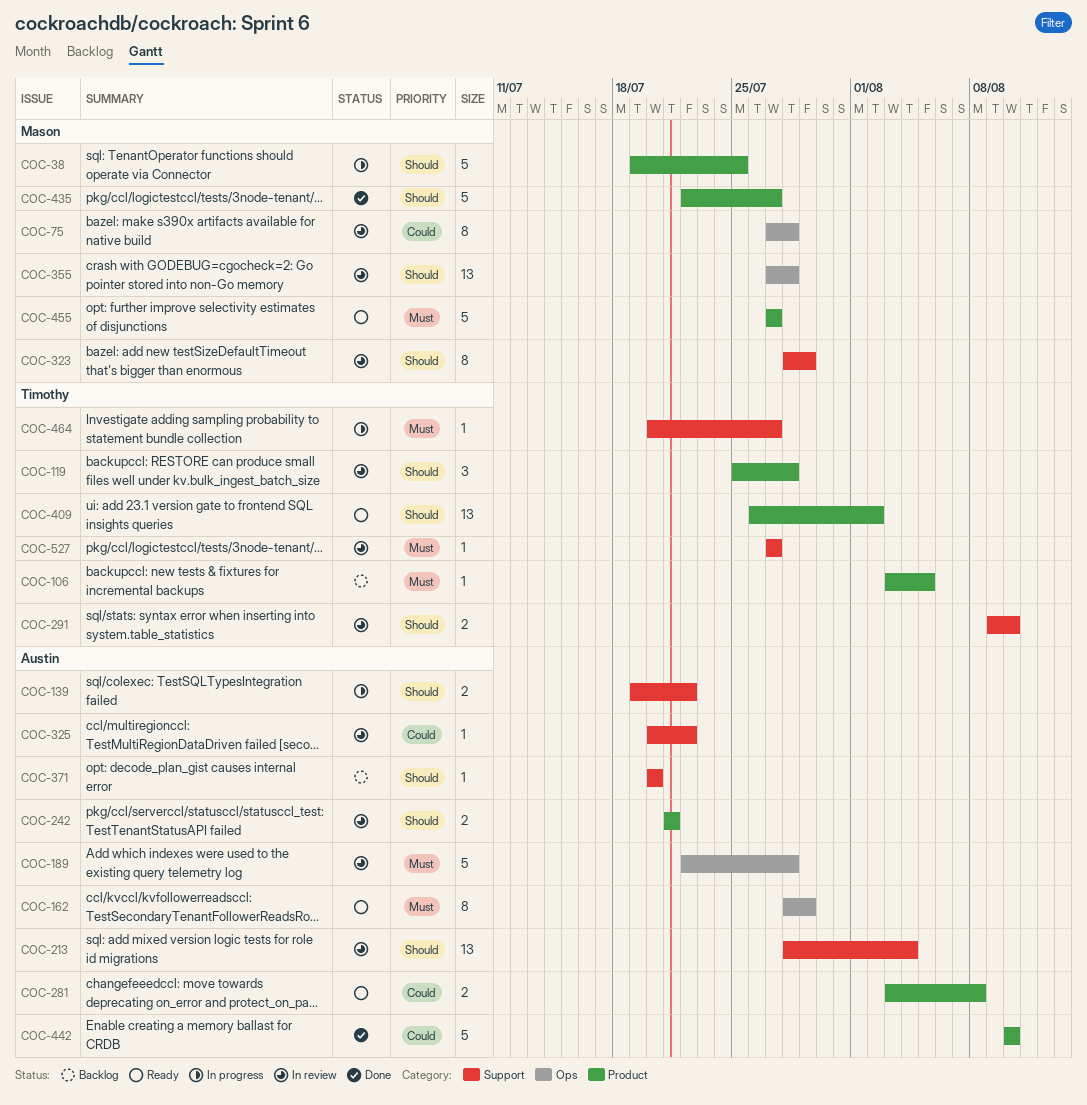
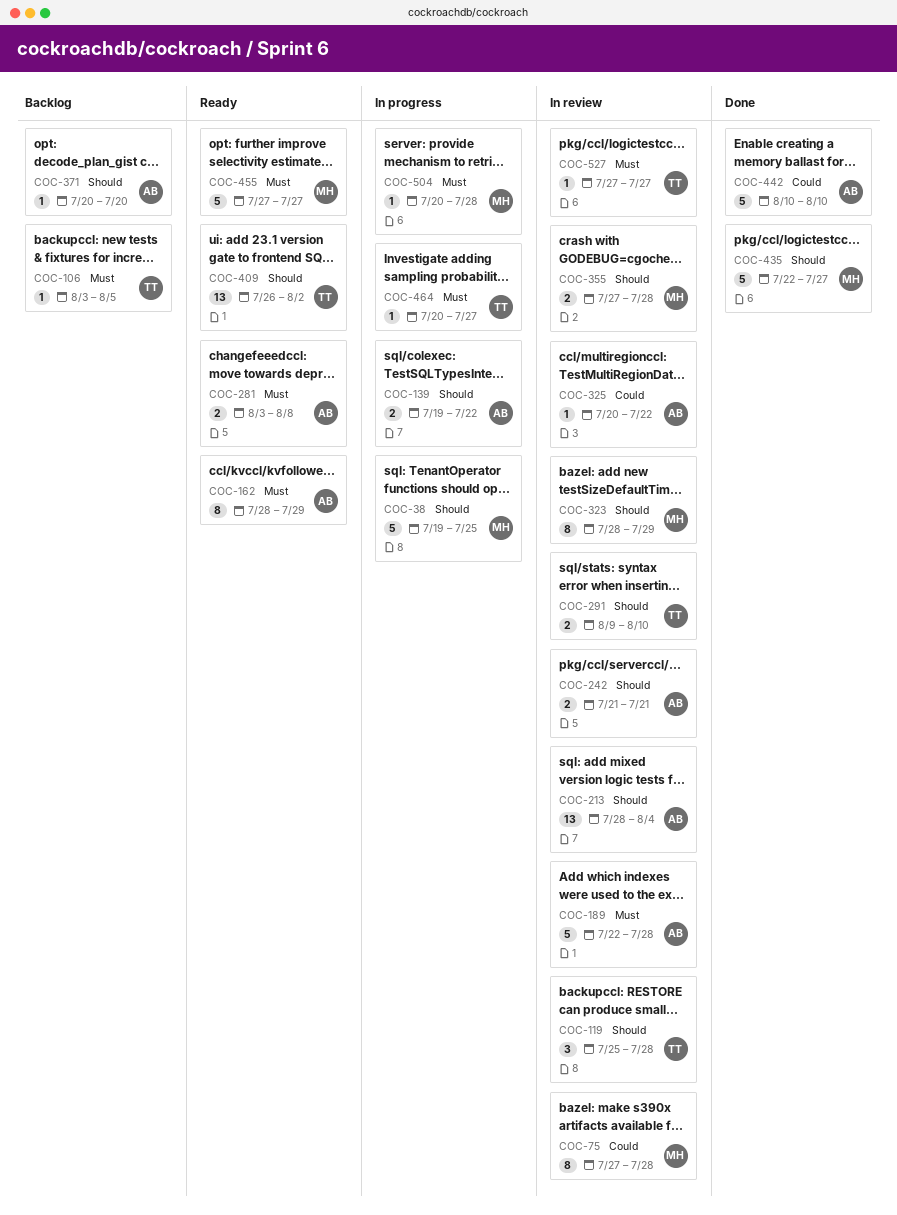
COC-281, priority: Could -> Must
COC-355, estimate: 13 -> 2
COC-504: none -> present

